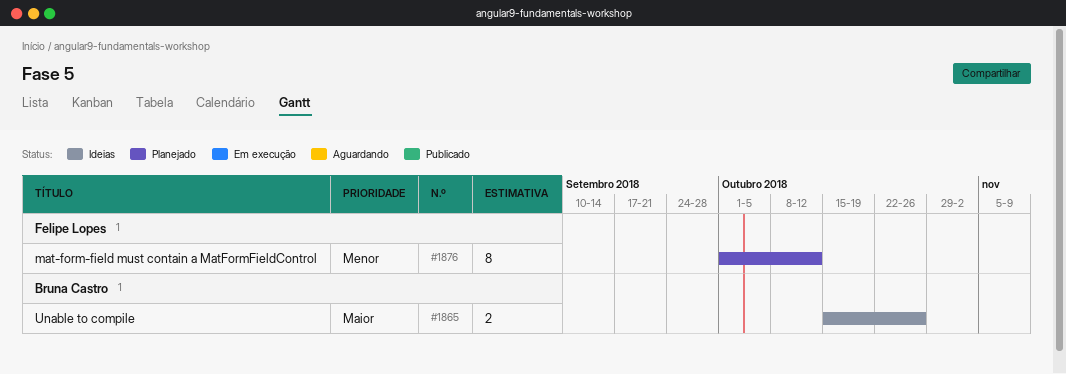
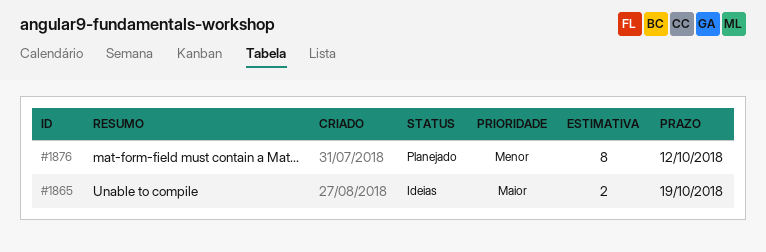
#1865, due: Oct 26 -> Oct 19

